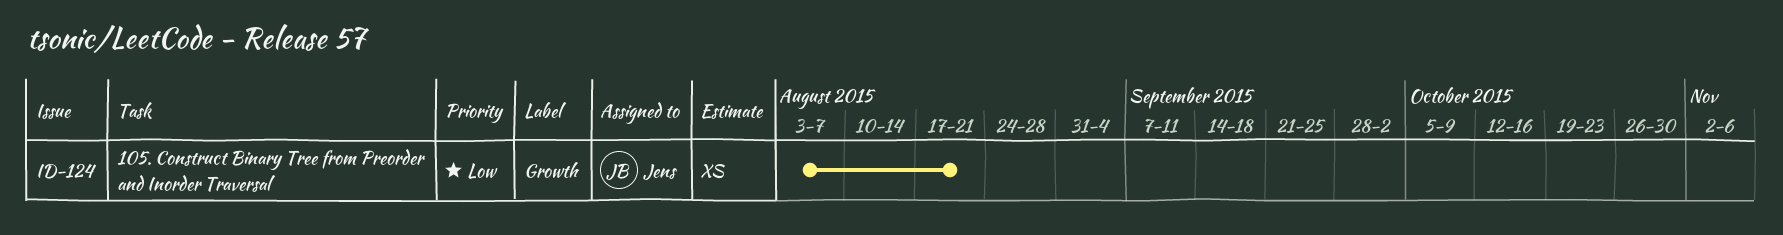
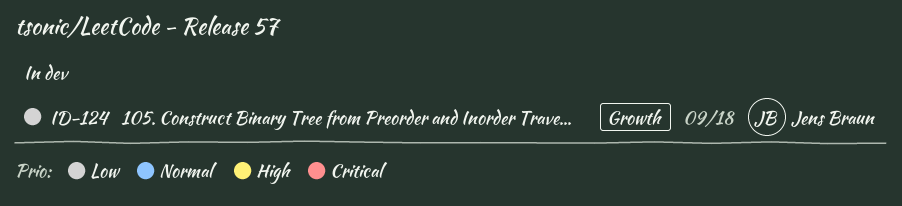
ID-124, due: Aug 21 -> Sep 18

